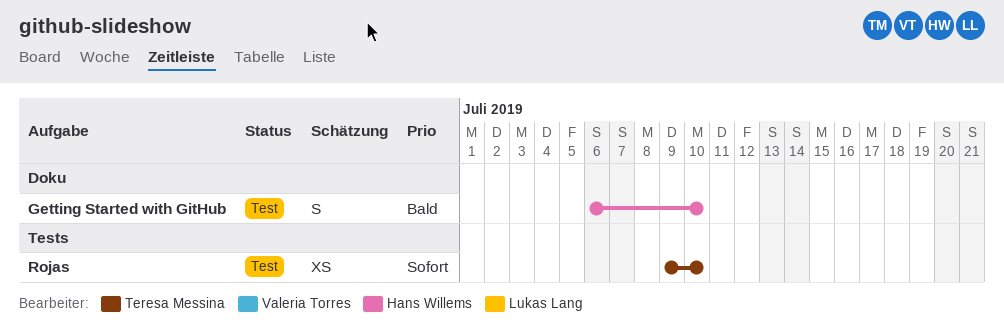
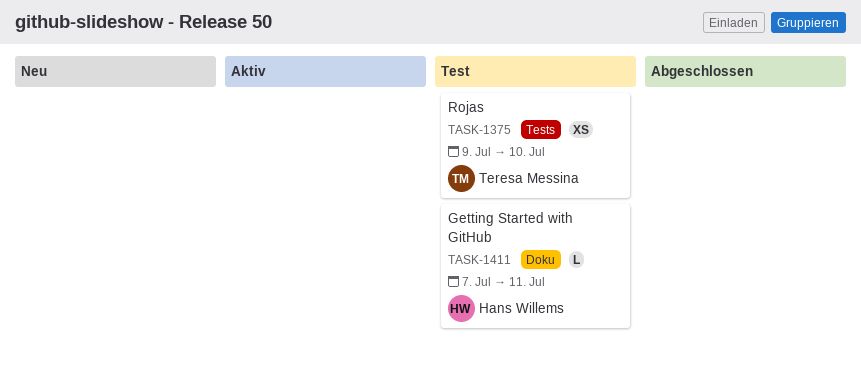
Getting Started with GitHub, estimate: S -> L
Getting Started with GitHub, start: Jul 6 -> Jul 7
Getting Started with GitHub, due: Jul 10 -> Jul 11

